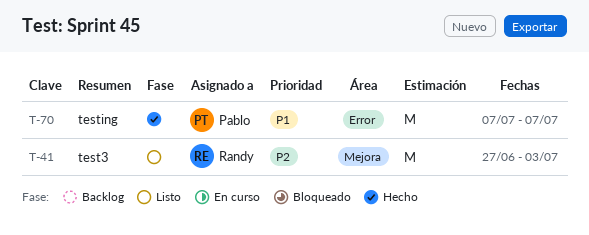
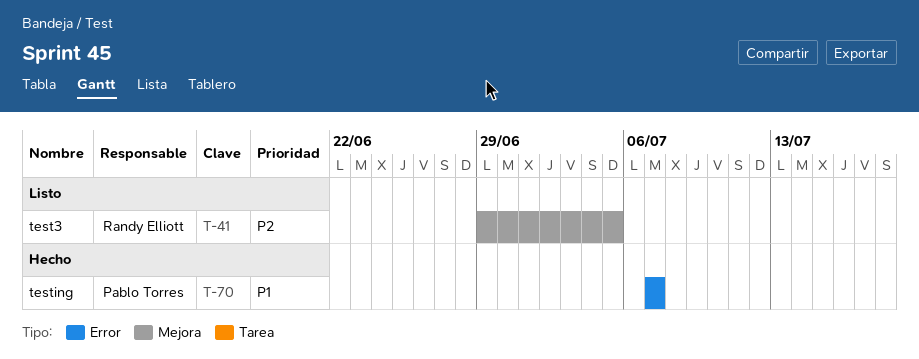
T-41, start: Jun 27 -> Jun 29
T-41, due: Jul 3 -> Jul 5

